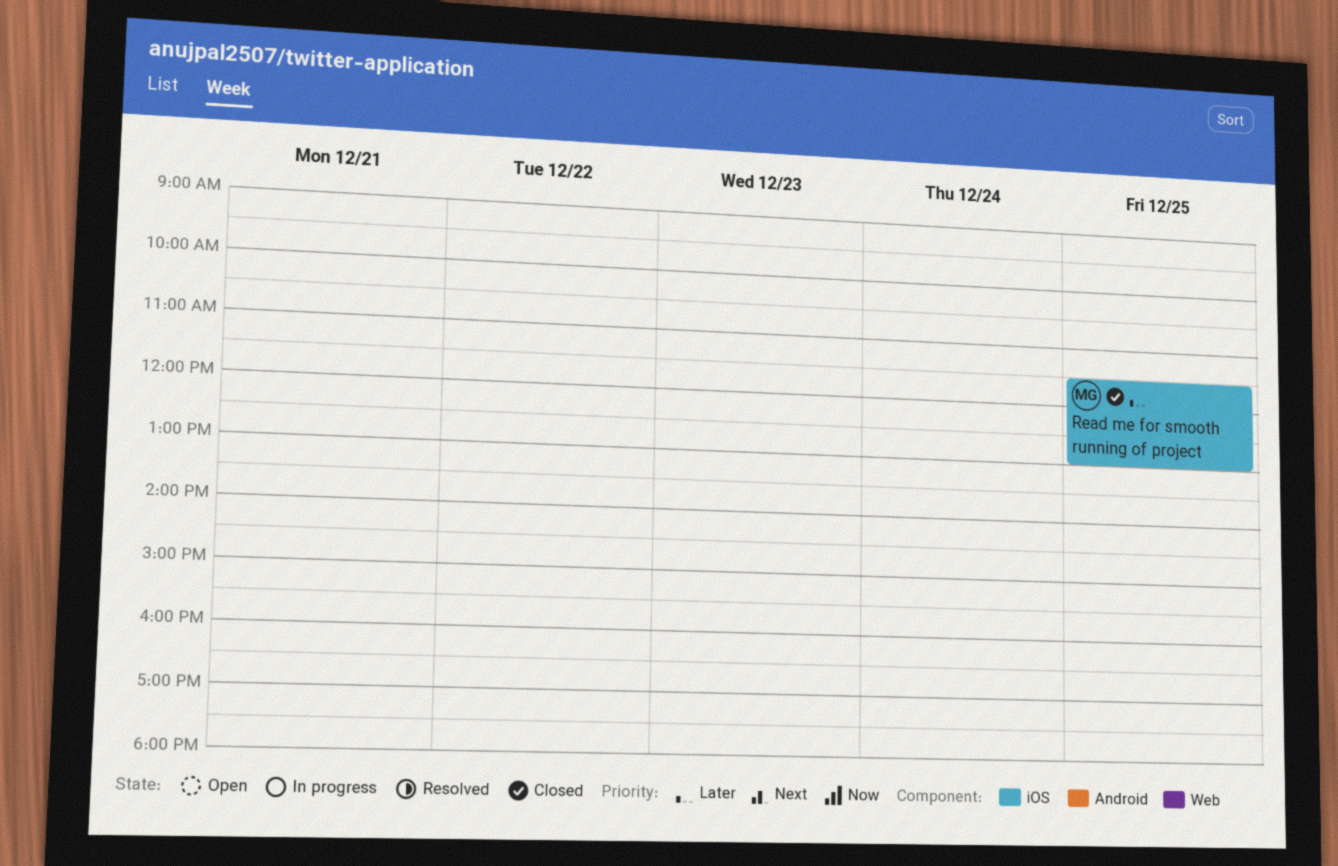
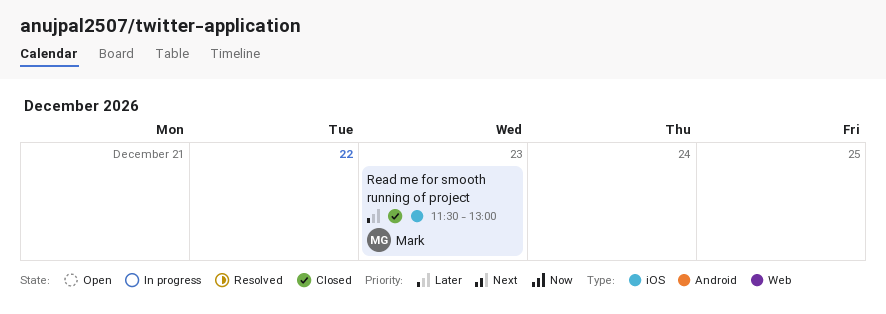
Read me for smooth running of project, day: Dec 25 -> Dec 23

